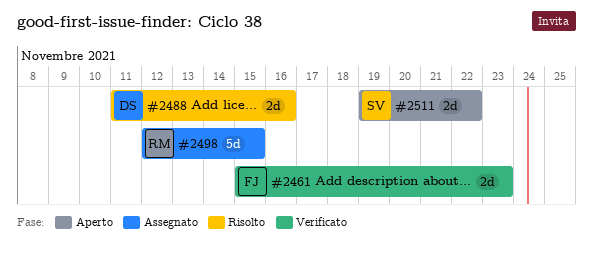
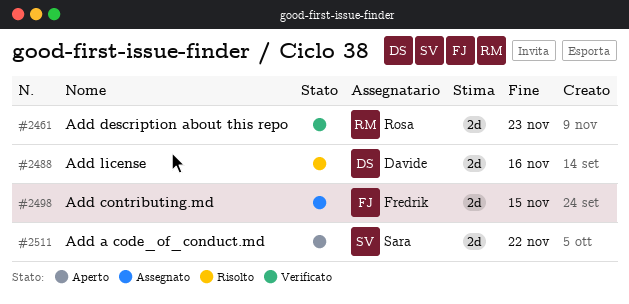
#2461, owner: Fredrik -> Rosa
#2498, owner: Rosa -> Fredrik
#2498, estimate: 5d -> 2d

